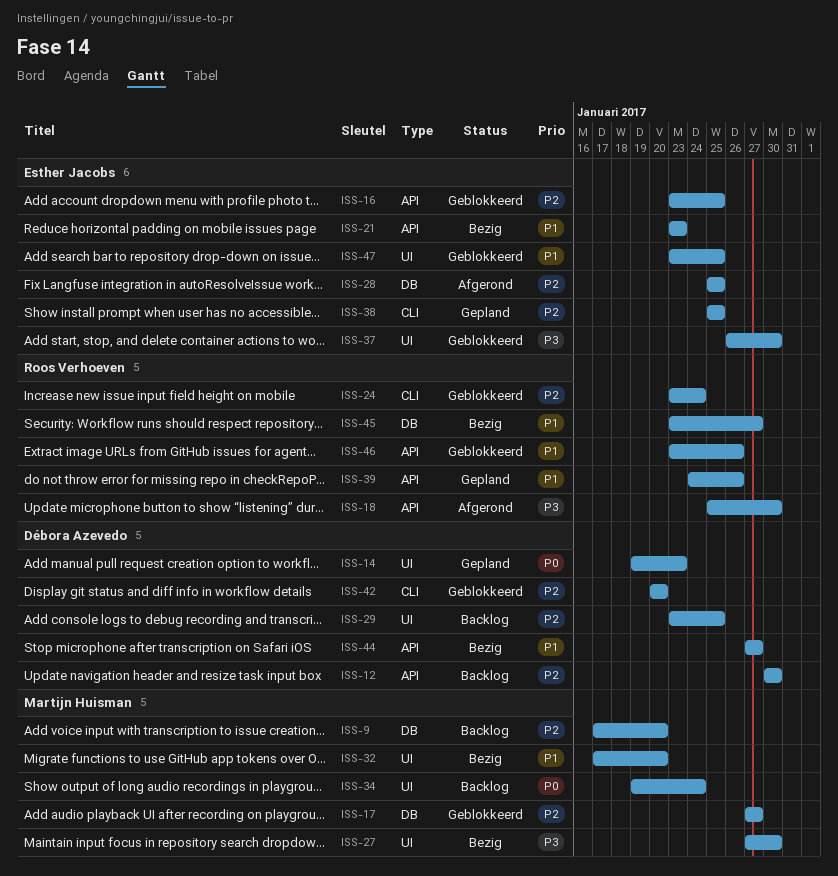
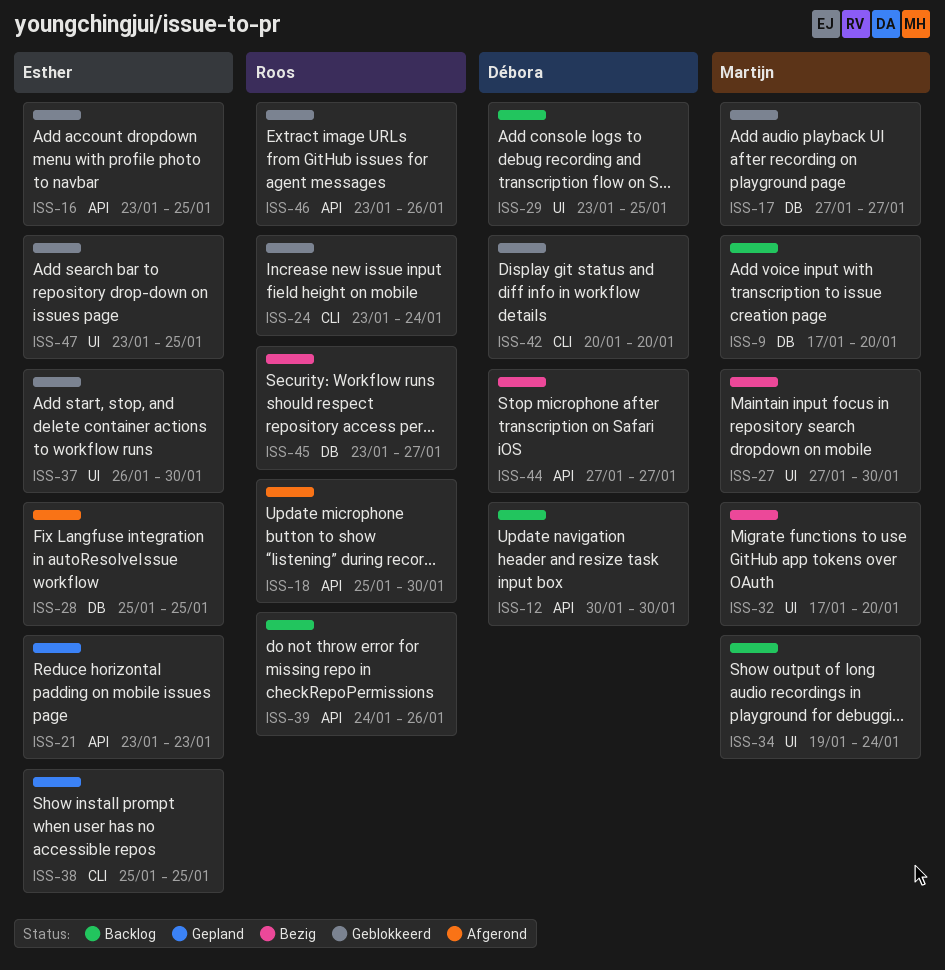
ISS-14: present -> none
ISS-21, status: Bezig -> Gepland
ISS-39, status: Gepland -> Backlog

